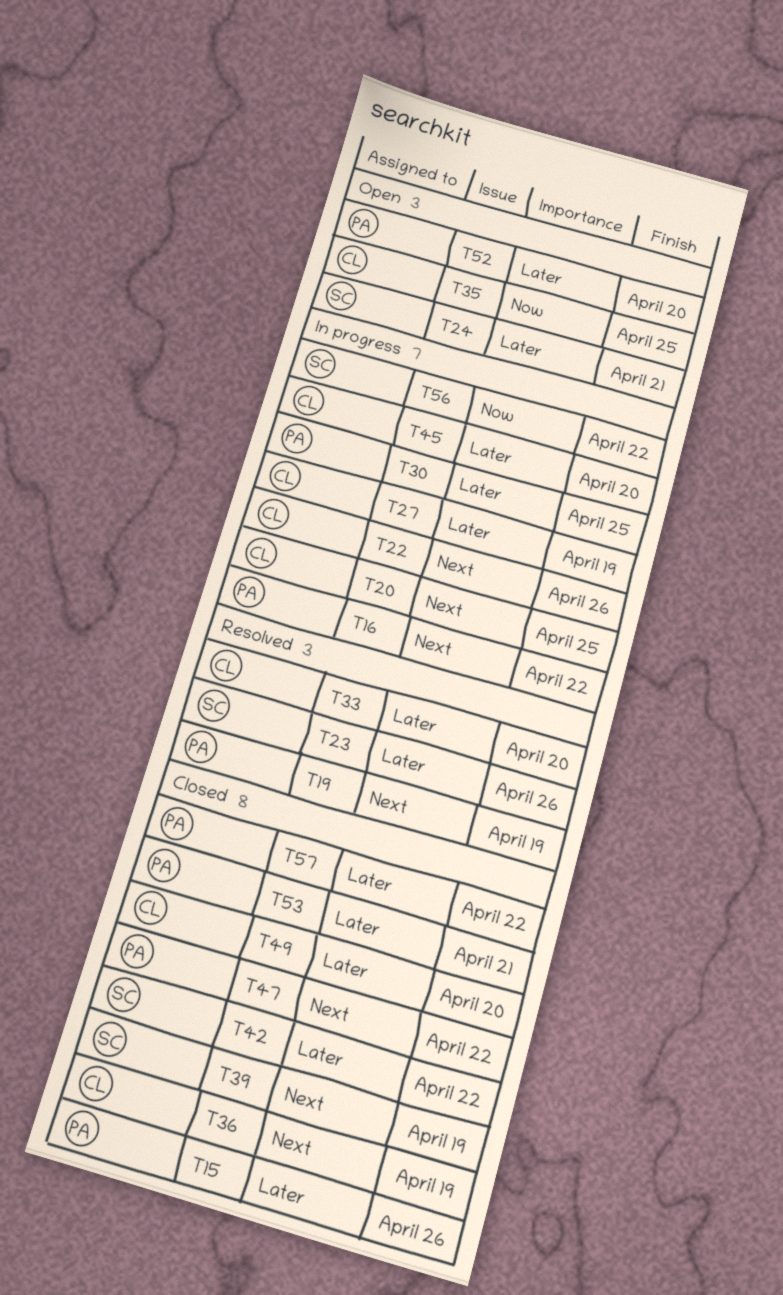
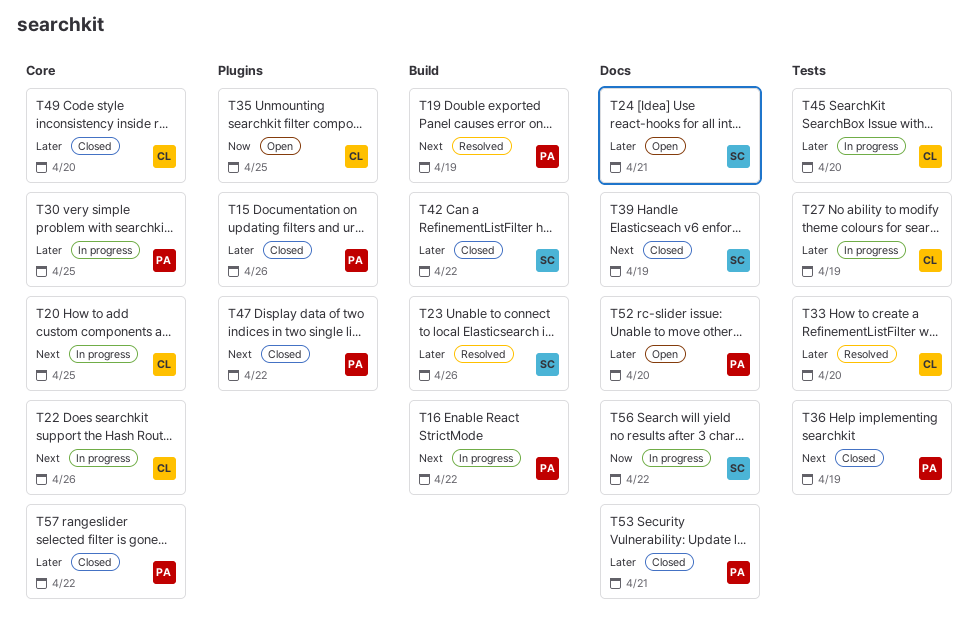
T36, owner: CL -> PA

